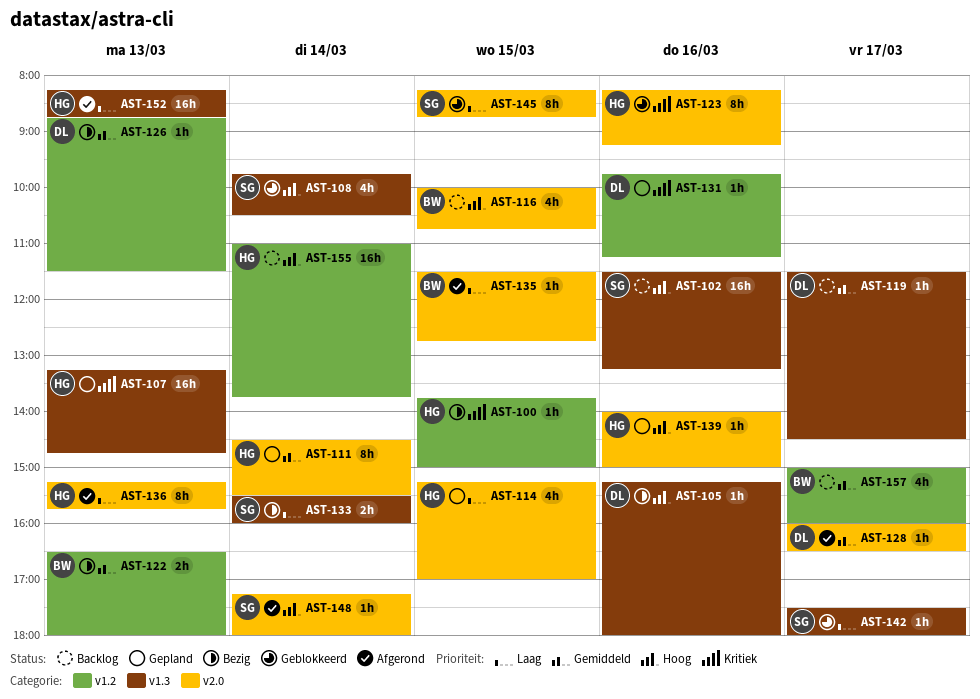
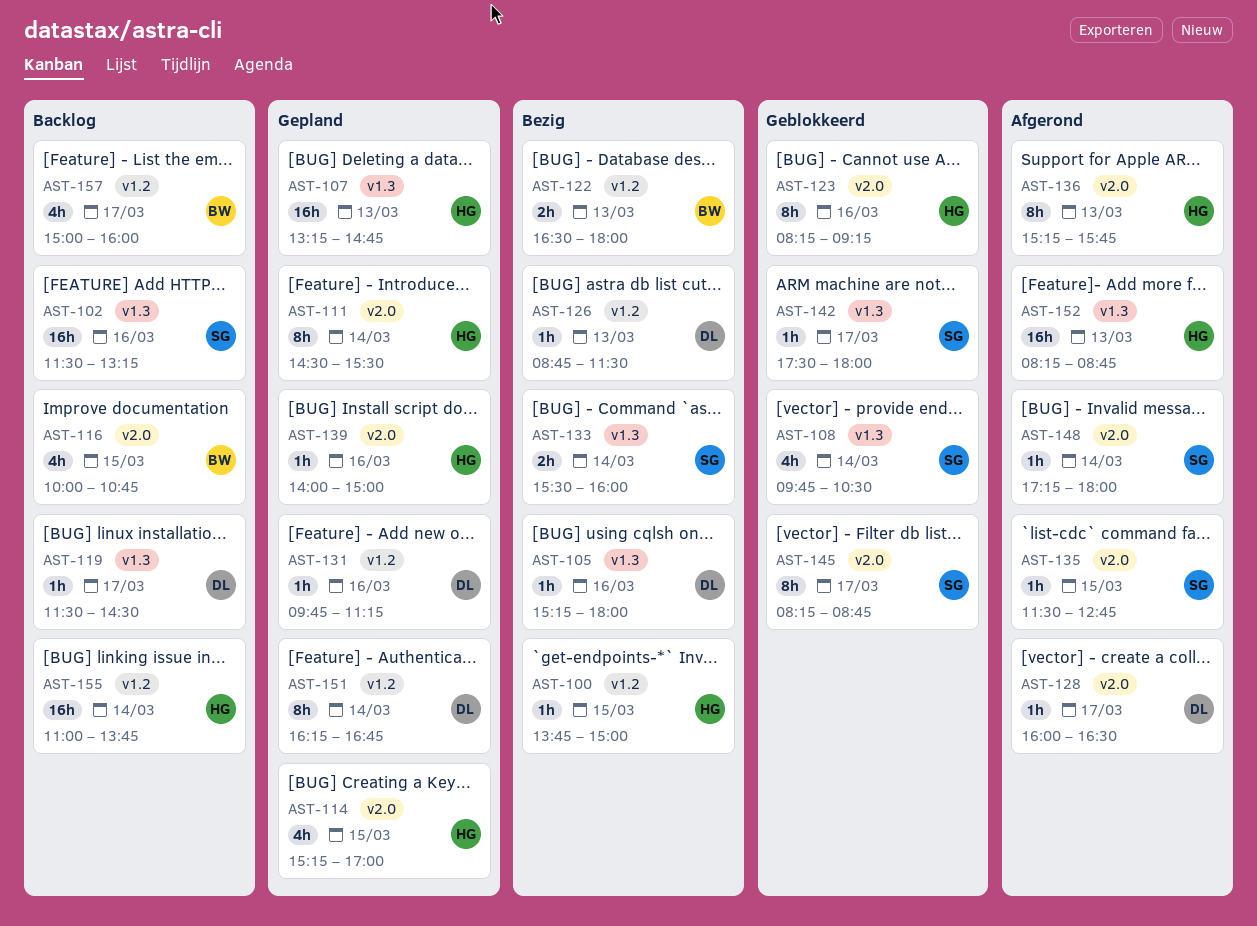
AST-135, owner: BW -> SG
AST-145, day: Mar 15 -> Mar 17
AST-151: none -> present

